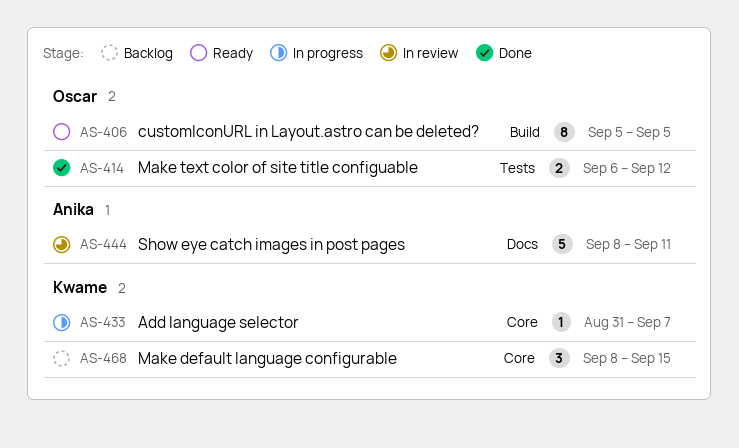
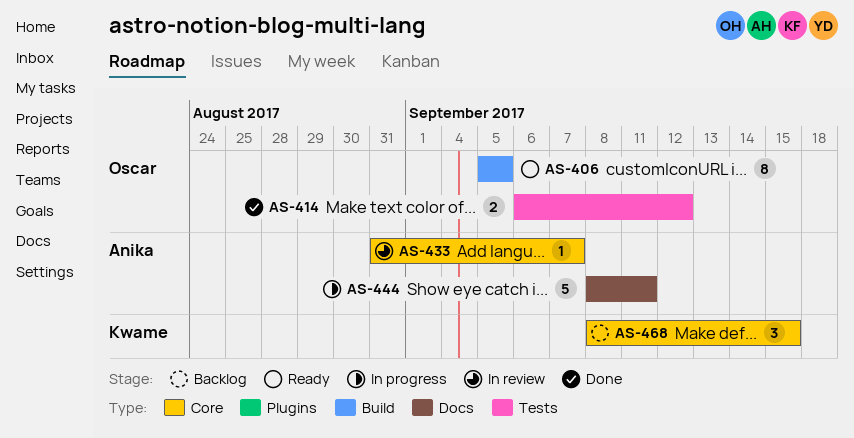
AS-433, status: In progress -> In review
AS-433, owner: Kwame -> Anika
AS-444, status: In review -> In progress

